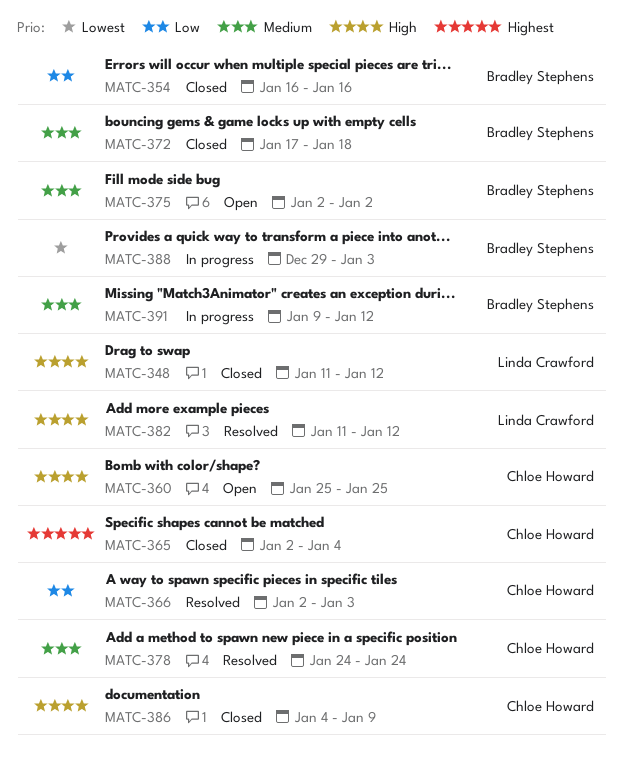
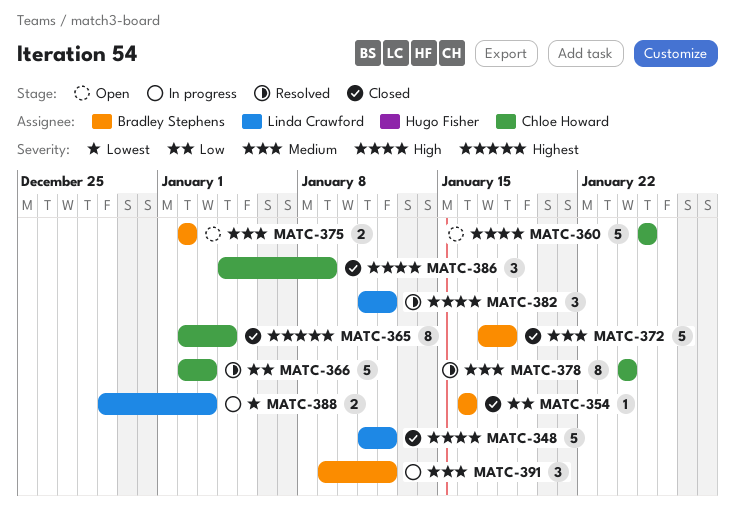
MATC-388, owner: Bradley Stephens -> Linda Crawford

